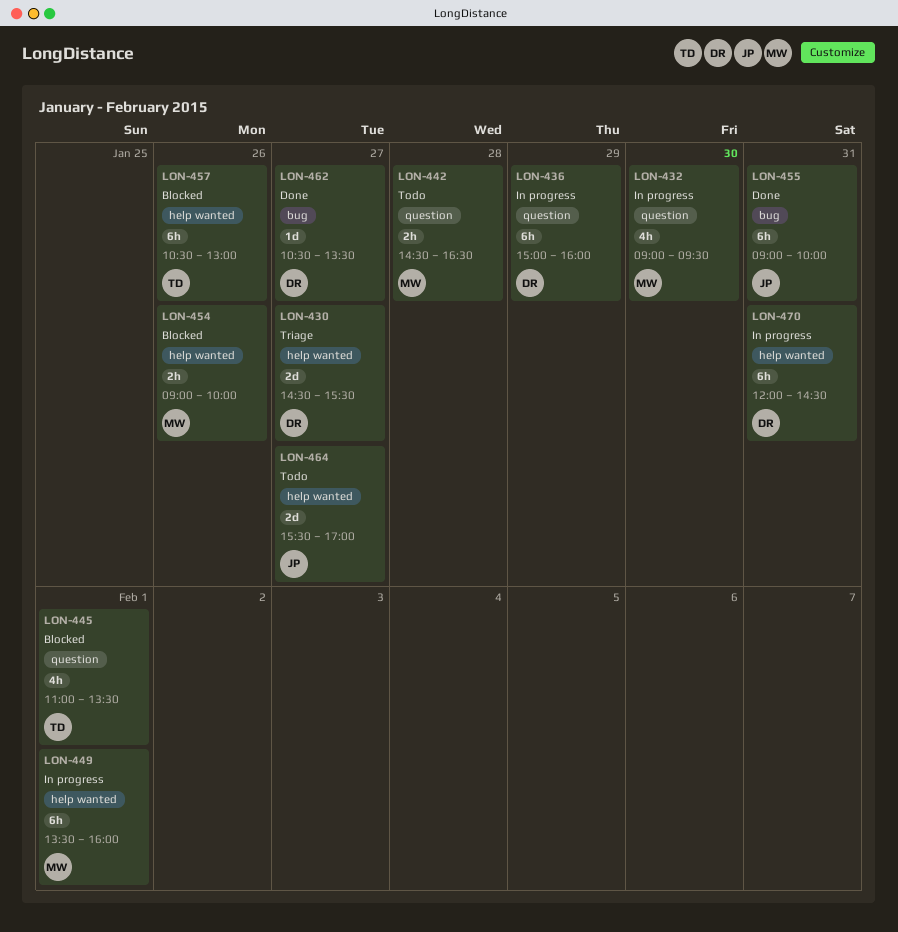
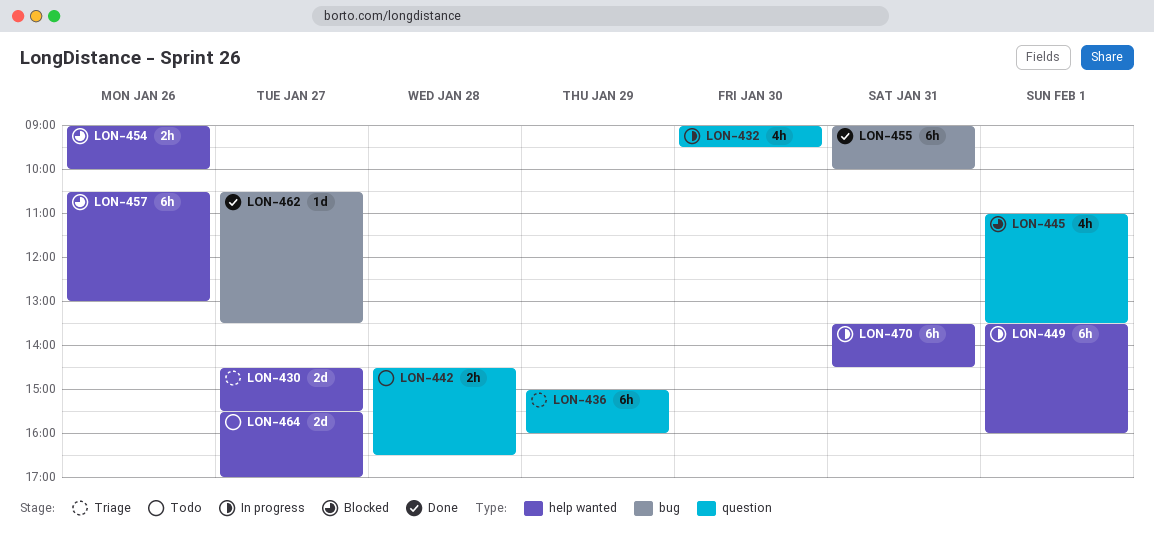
LON-436, status: In progress -> Triage
LON-470, begins: 12:00 -> 13:30

